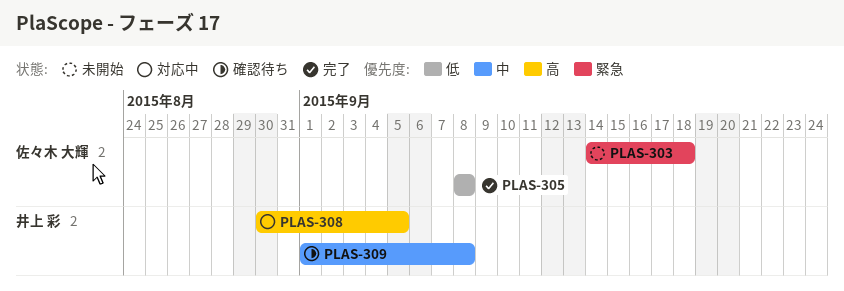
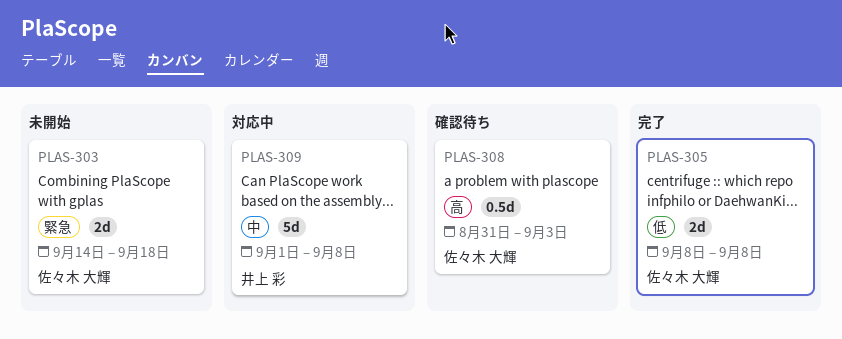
PLAS-308, status: 対応中 -> 確認待ち
PLAS-308, owner: 井上 彩 -> 佐々木 大輝
PLAS-308, start: Aug 30 -> Aug 31
PLAS-308, due: Sep 5 -> Sep 3
PLAS-309, status: 確認待ち -> 対応中

